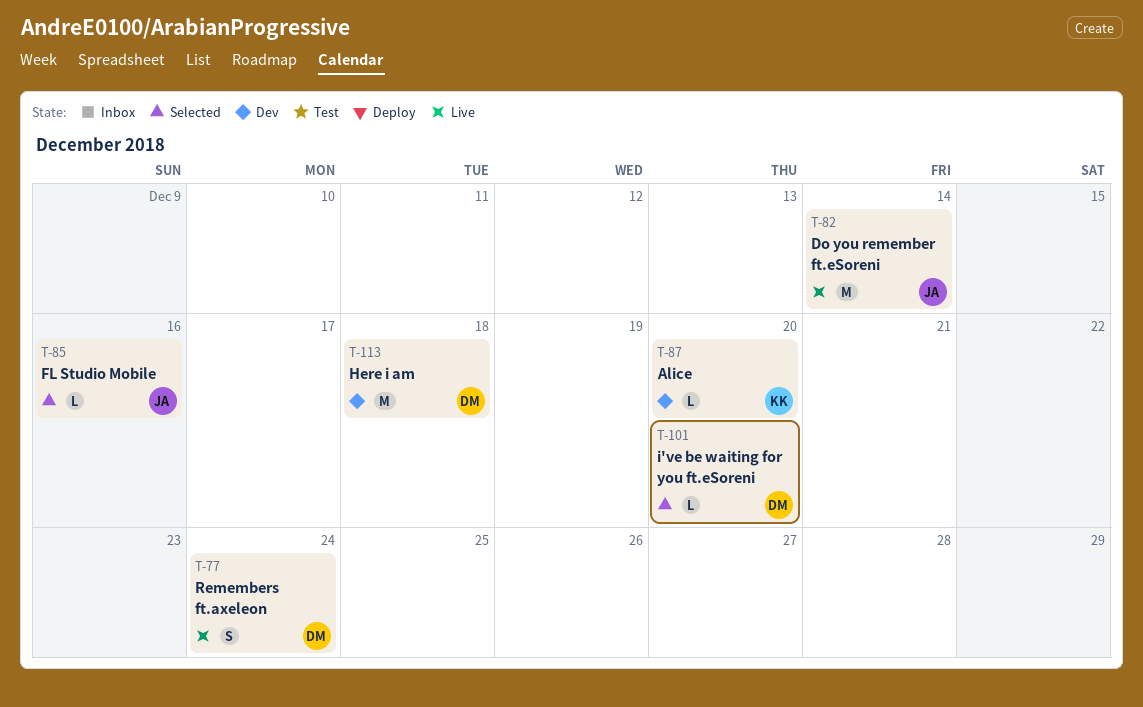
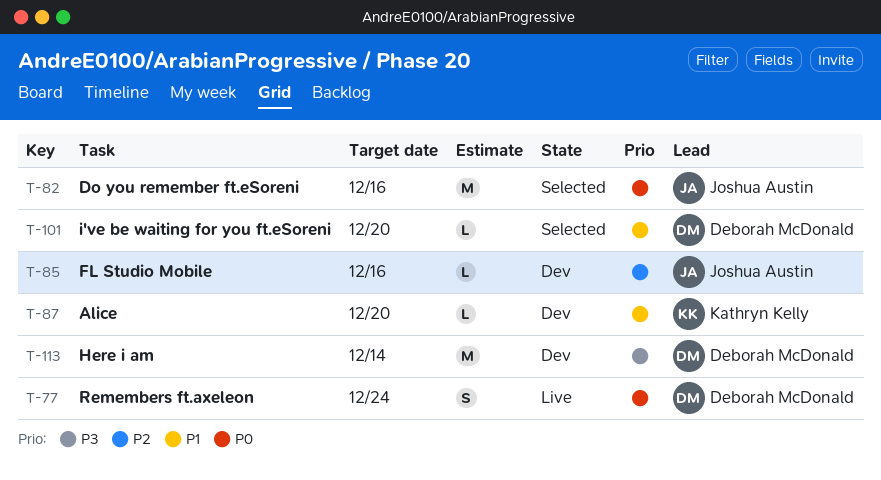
T-82, status: Live -> Selected
T-82, due: Dec 14 -> Dec 16
T-85, status: Selected -> Dev
T-113, due: Dec 18 -> Dec 14

